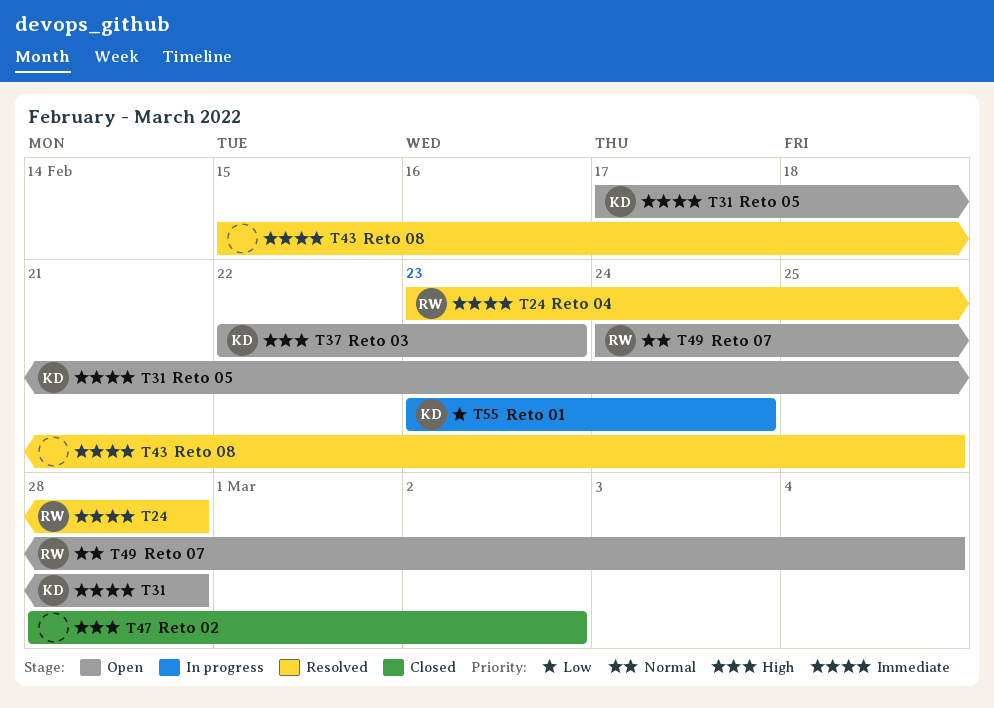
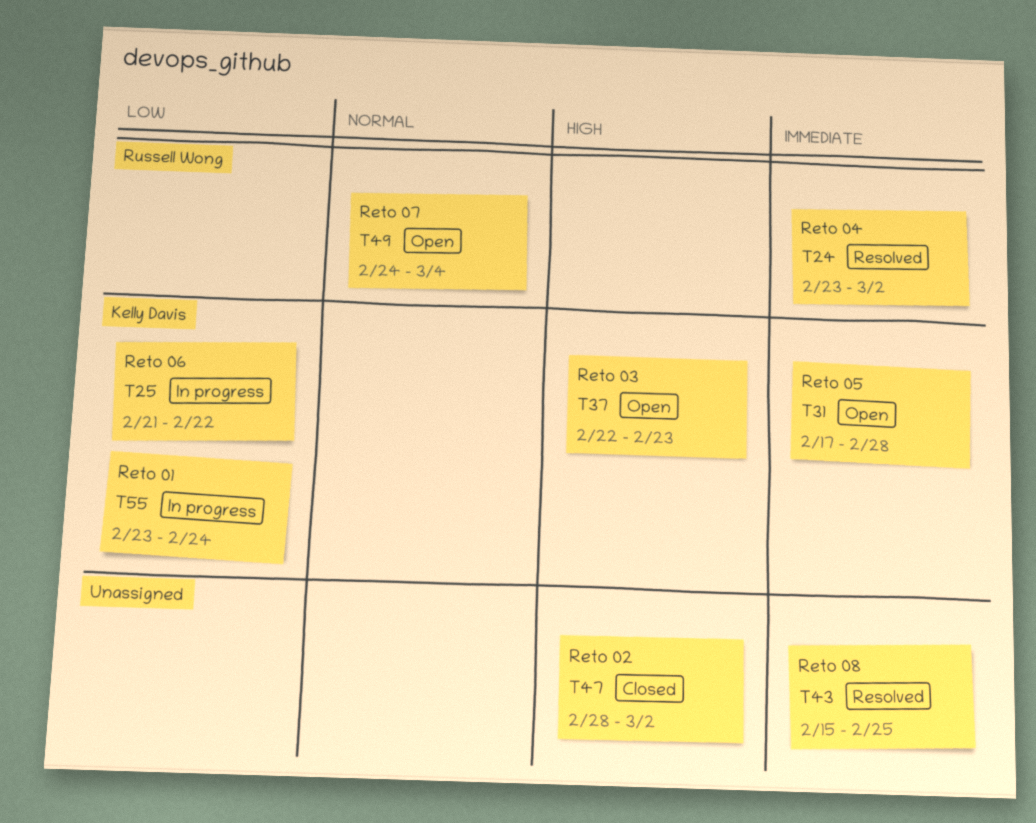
T24, due: Feb 28 -> Mar 2
T25: none -> present

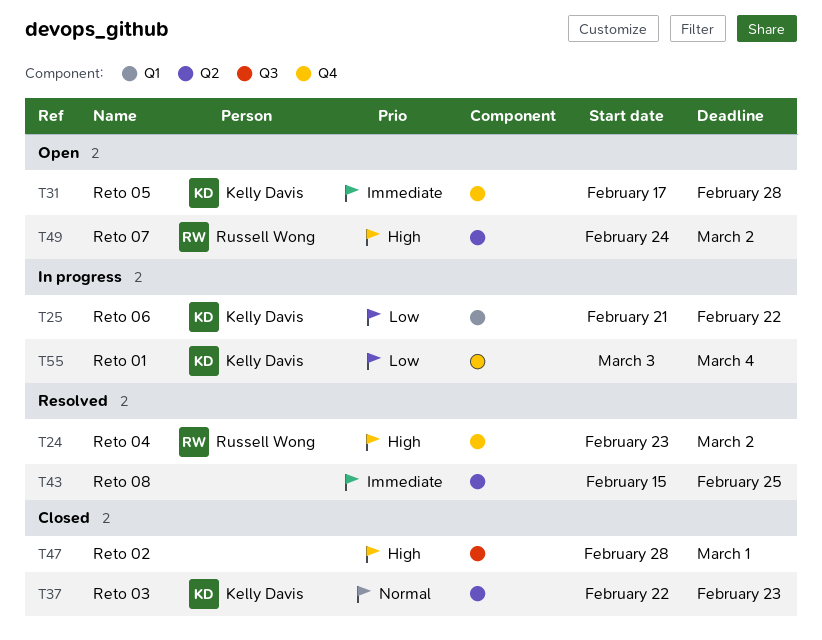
T24, priority: Immediate -> High
T37, status: Open -> Closed
T37, priority: High -> Normal
T47, due: Mar 2 -> Mar 1
T49, priority: Normal -> High
T49, due: Mar 4 -> Mar 2
T55, start: Feb 23 -> Mar 3
T55, due: Feb 24 -> Mar 4

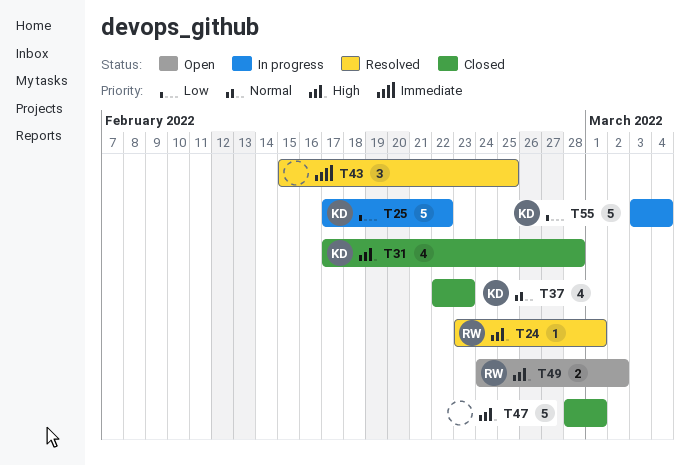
T24, due: Mar 2 -> Mar 1
T25, start: Feb 21 -> Feb 17
T31, status: Open -> Closed
T31, priority: Immediate -> High

